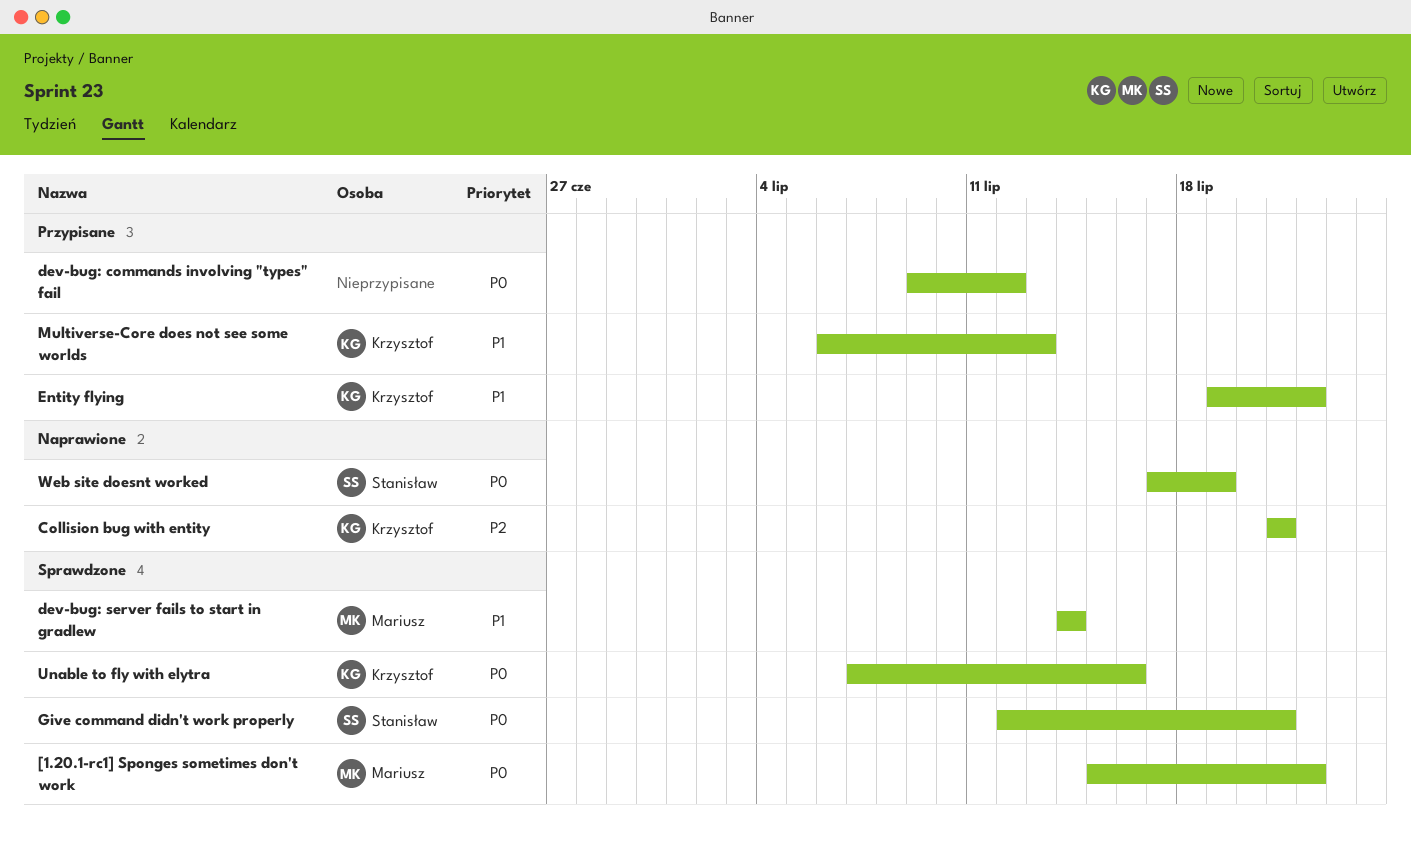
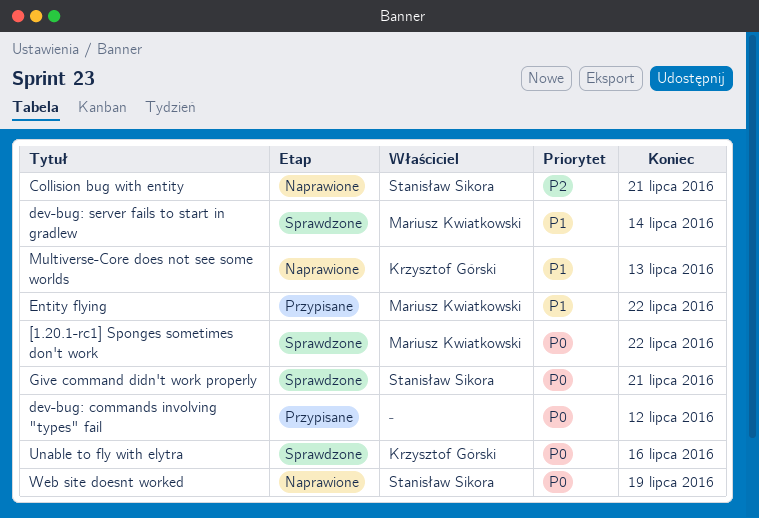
Collision bug with entity, owner: Krzysztof Górski -> Stanisław Sikora
Entity flying, owner: Krzysztof Górski -> Mariusz Kwiatkowski
Multiverse-Core does not see some worlds, status: Przypisane -> Naprawione

